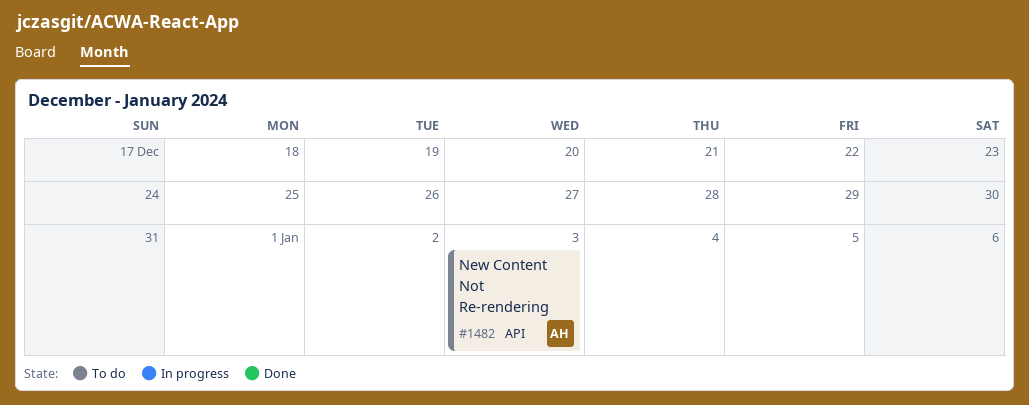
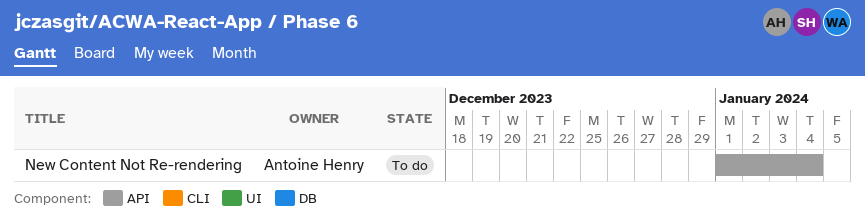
New Content Not Re-rendering, due: Jan 3 -> Jan 4

